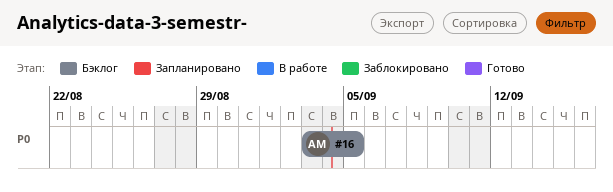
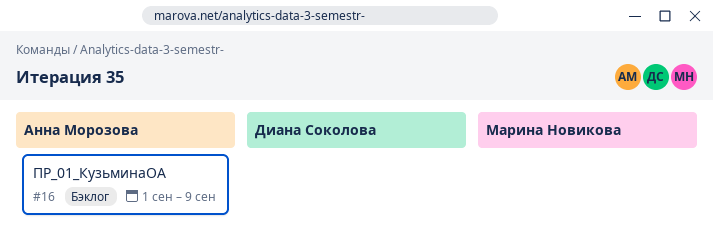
#16, start: Sep 3 -> Sep 1
#16, due: Sep 5 -> Sep 9

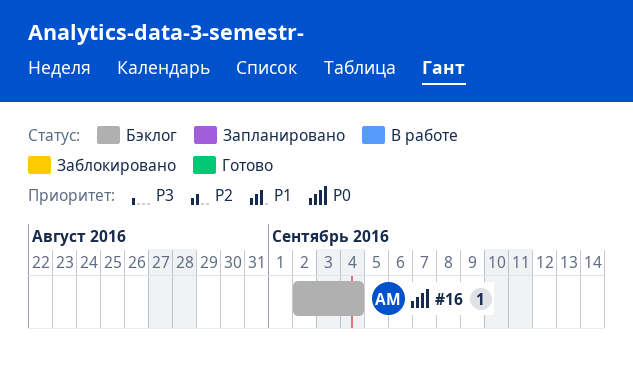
#16, start: Sep 1 -> Sep 2
#16, due: Sep 9 -> Sep 4

